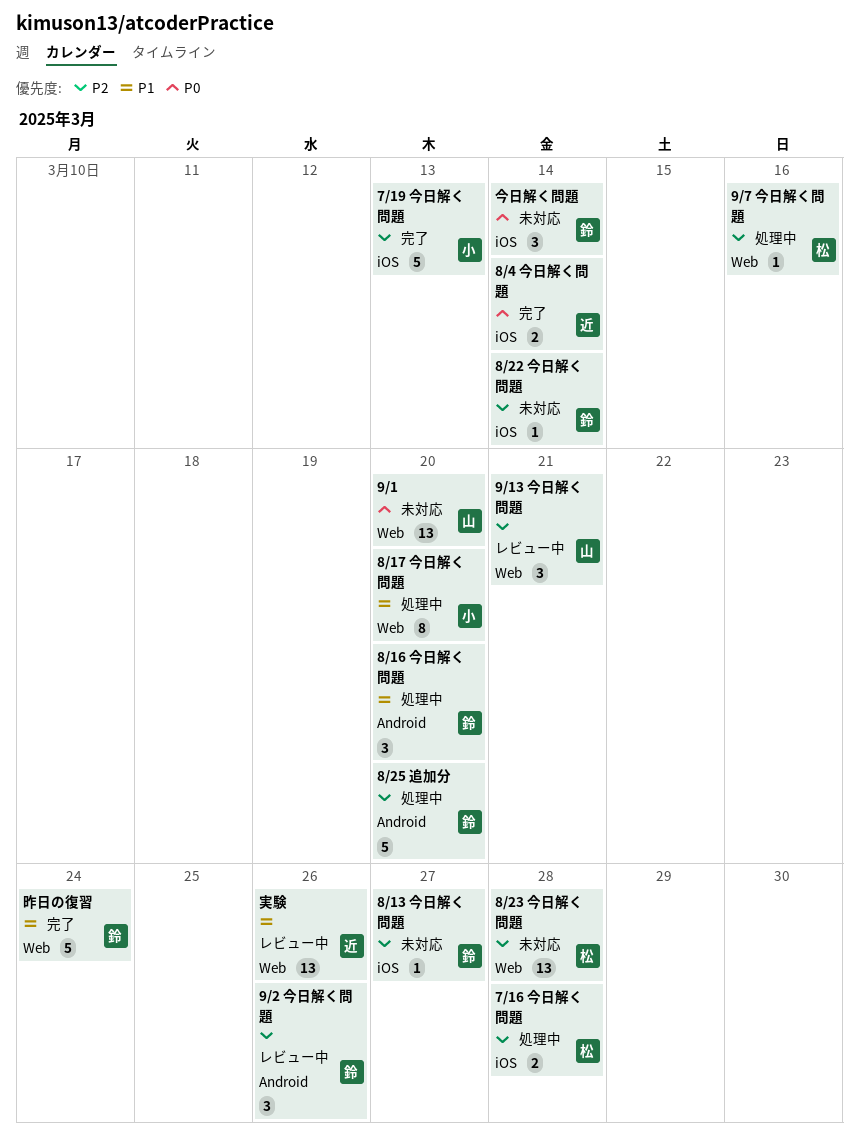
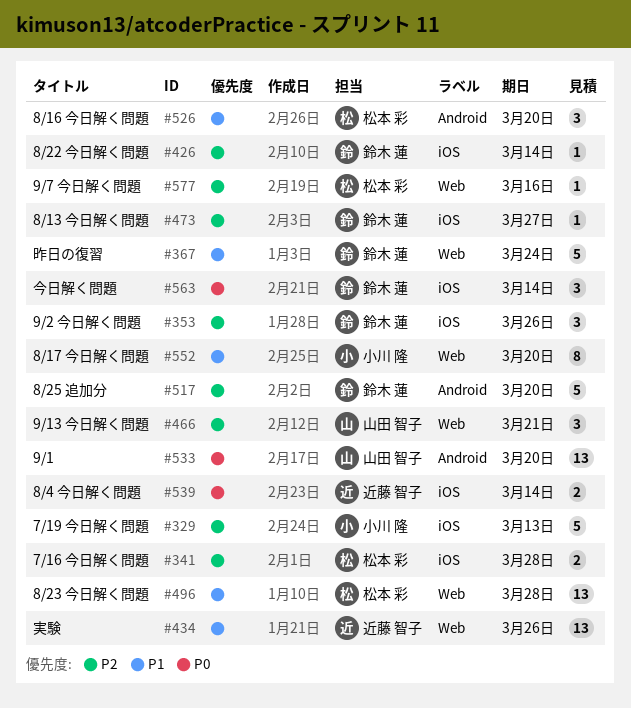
8/16 今日解く問題, owner: 鈴木 蓮 -> 松本 彩
8/23 今日解く問題, priority: P2 -> P1
9/1, label: Web -> Android
9/2 今日解く問題, label: Android -> iOS

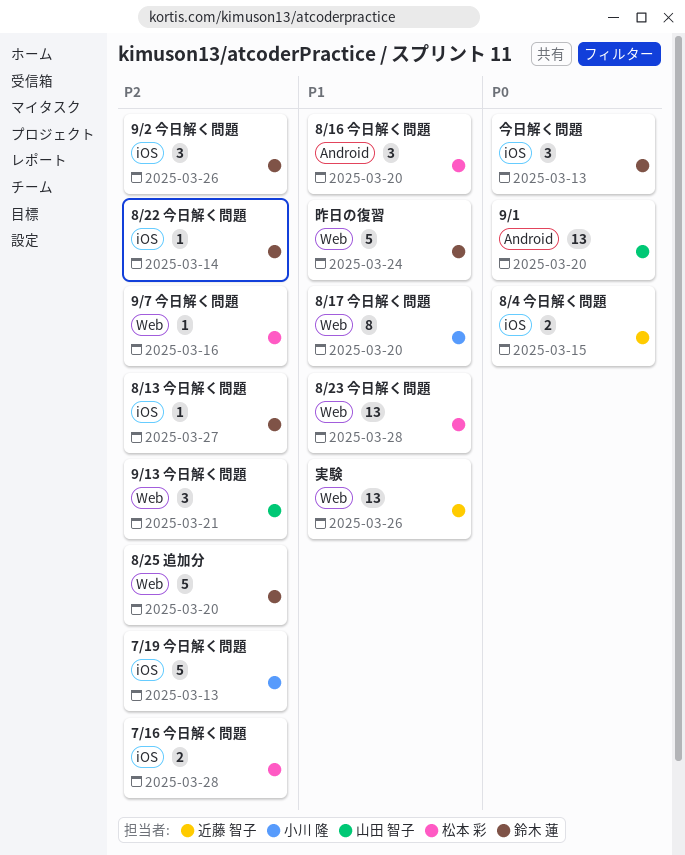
8/25 追加分, label: Android -> Web
8/4 今日解く問題, due: Mar 14 -> Mar 15
今日解く問題, due: Mar 14 -> Mar 13

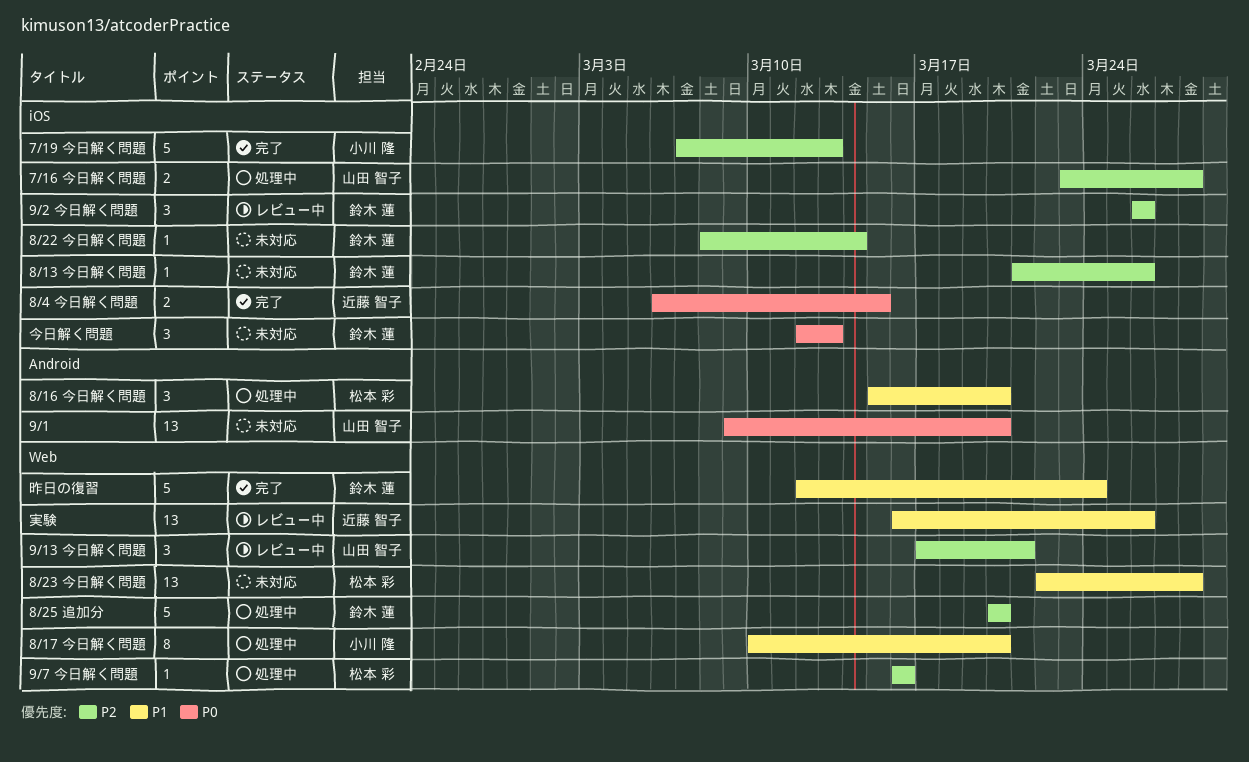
7/16 今日解く問題, owner: 松本 彩 -> 山田 智子
8/13 今日解く問題, due: Mar 27 -> Mar 26

